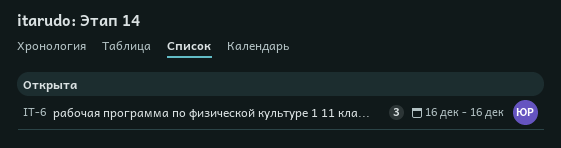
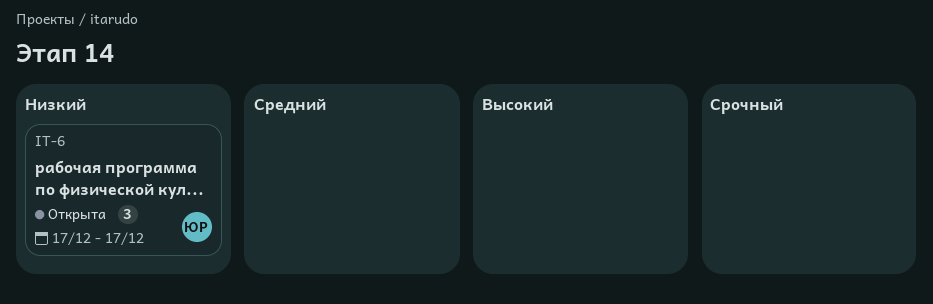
IT-6, start: Dec 16 -> Dec 17
IT-6, due: Dec 16 -> Dec 17

